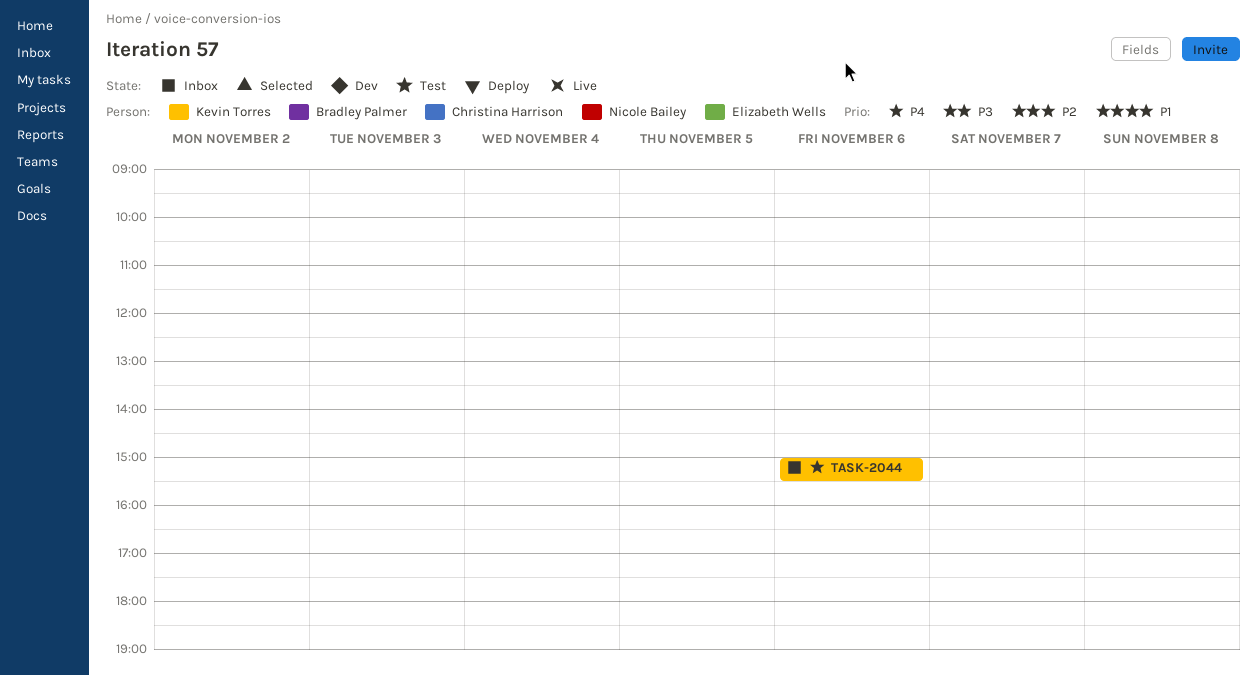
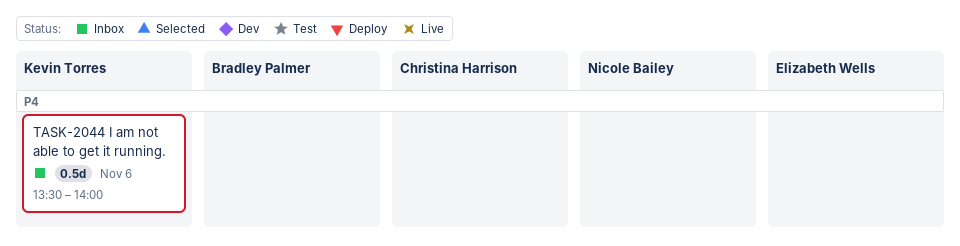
TASK-2044, begins: 15:00 -> 13:30
TASK-2044, ends: 15:30 -> 14:00

